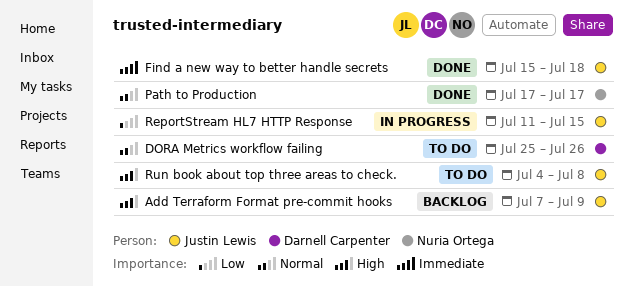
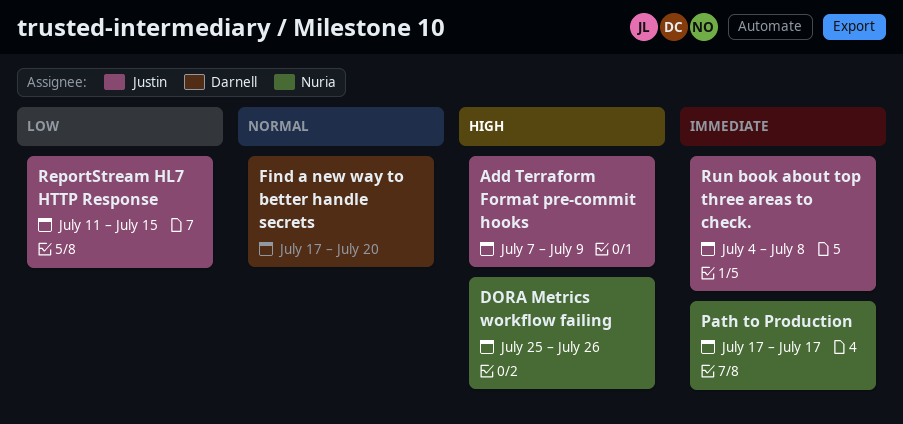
DORA Metrics workflow failing, owner: Darnell Carpenter -> Nuria Ortega
DORA Metrics workflow failing, priority: Normal -> High
Find a new way to better handle secrets, owner: Justin Lewis -> Darnell Carpenter
Find a new way to better handle secrets, priority: Immediate -> Normal
Find a new way to better handle secrets, start: Jul 15 -> Jul 17
Find a new way to better handle secrets, due: Jul 18 -> Jul 20
Path to Production, priority: Normal -> Immediate
Run book about top three areas to check., priority: High -> Immediate

